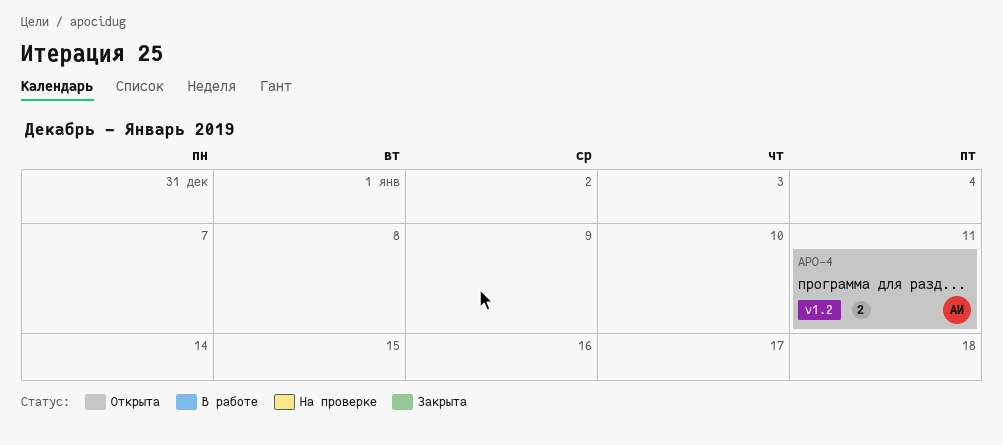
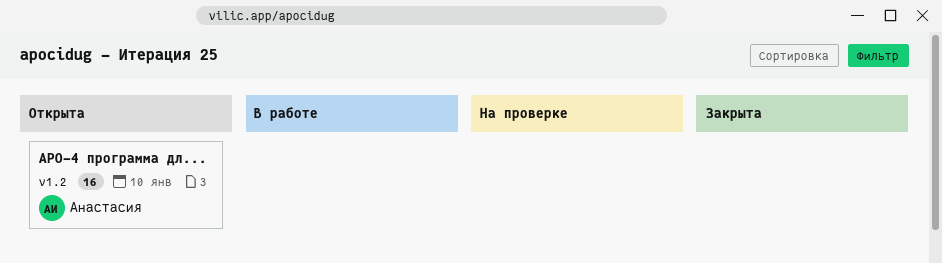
APO-4, estimate: 2 -> 16
APO-4, due: Jan 11 -> Jan 10

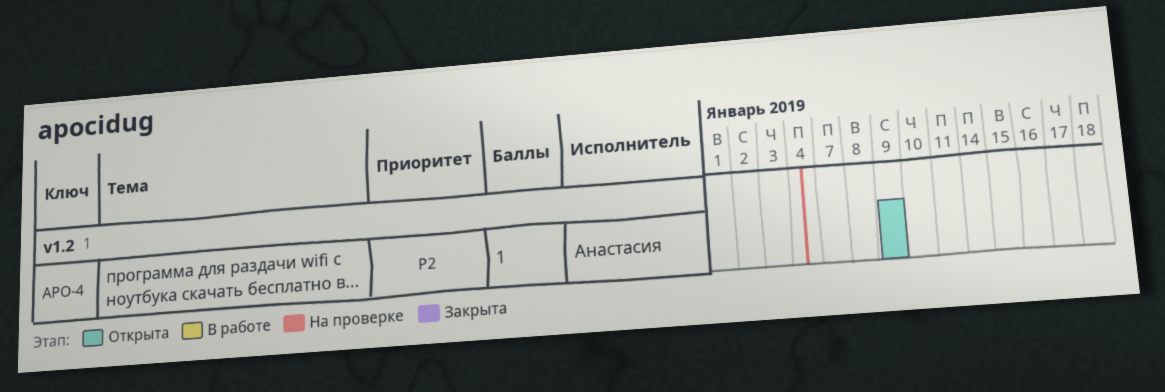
APO-4, estimate: 16 -> 1
APO-4, due: Jan 10 -> Jan 9

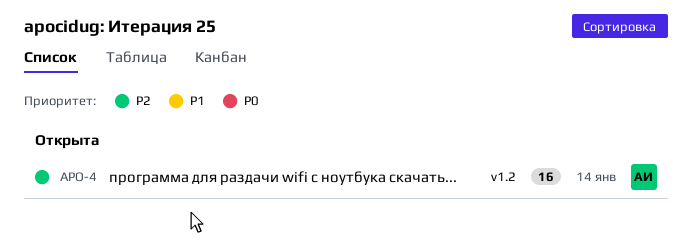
APO-4, estimate: 1 -> 16
APO-4, due: Jan 9 -> Jan 14

